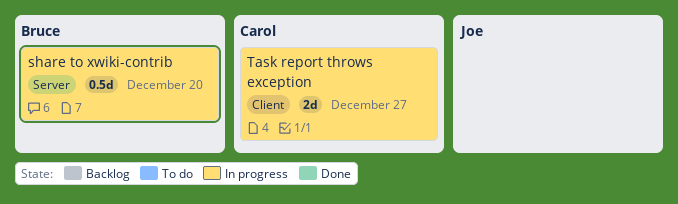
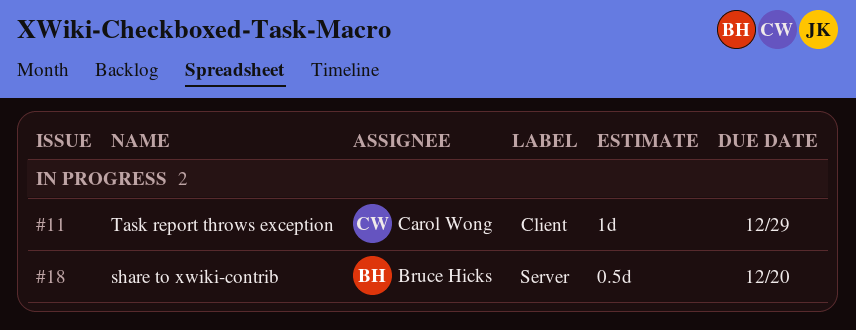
Task report throws exception, estimate: 2d -> 1d
Task report throws exception, due: Dec 27 -> Dec 29

